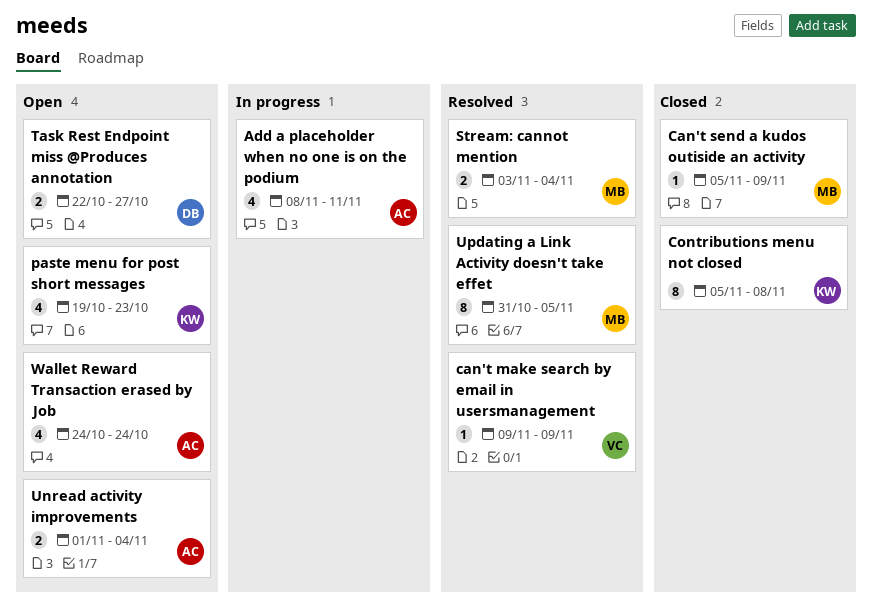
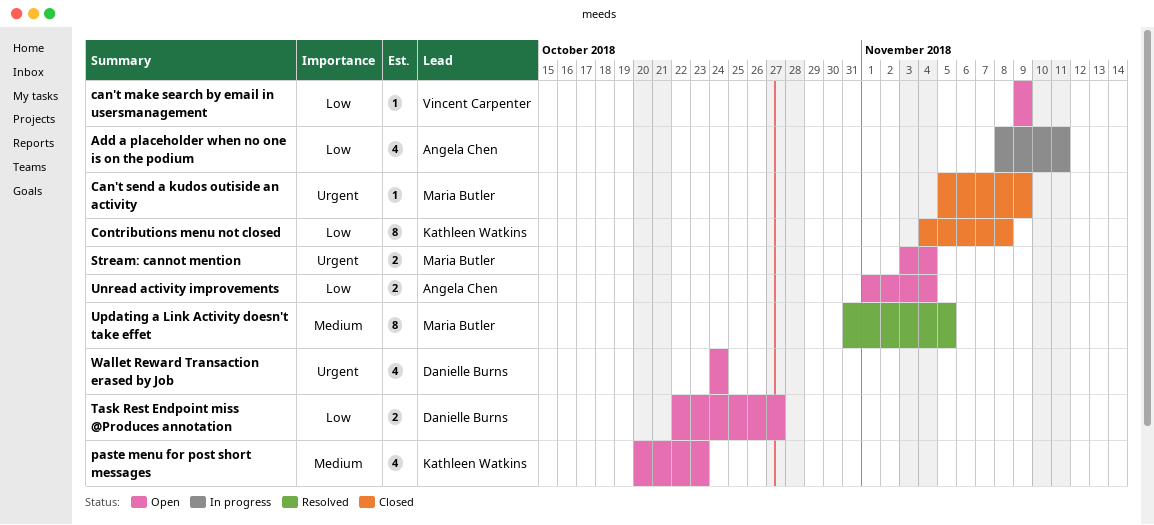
can't make search by email in usersmanagement, status: Resolved -> Open
Contributions menu not closed, start: Nov 5 -> Nov 4
paste menu for post short messages, start: Oct 19 -> Oct 20
Stream: cannot mention, status: Resolved -> Open
Wallet Reward Transaction erased by Job, owner: Angela Chen -> Danielle Burns

